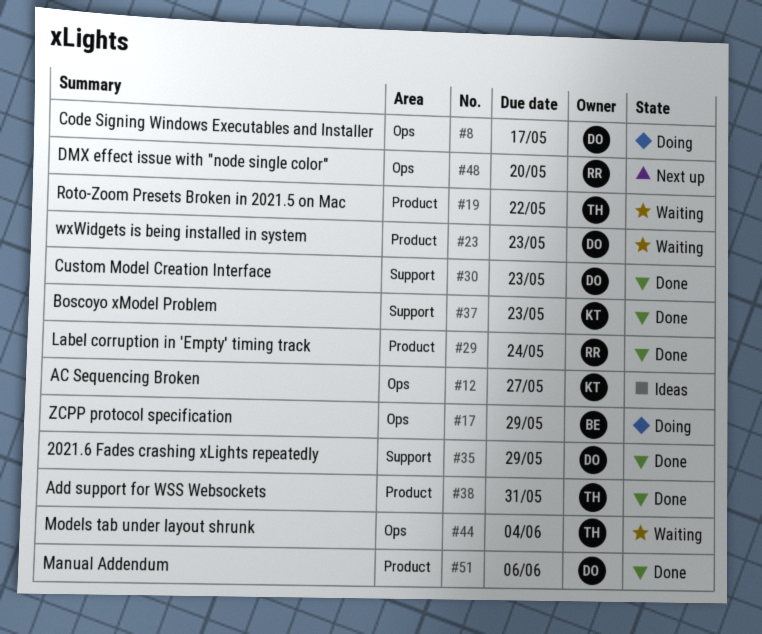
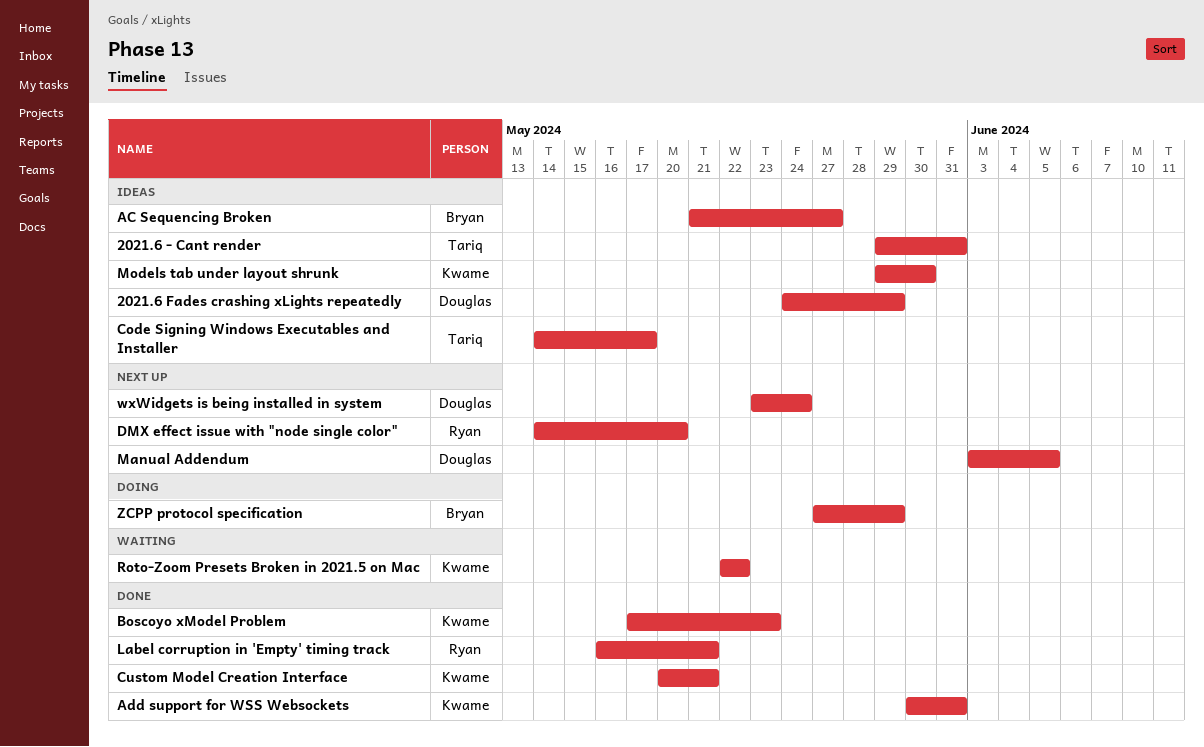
2021.6 - Cant render: none -> present
2021.6 Fades crashing xLights repeatedly, status: Done -> Ideas
AC Sequencing Broken, owner: Kwame -> Bryan
Add support for WSS Websockets, owner: Tariq -> Kwame
Code Signing Windows Executables and Installer, status: Doing -> Ideas
Code Signing Windows Executables and Installer, owner: Douglas -> Tariq
Custom Model Creation Interface, owner: Douglas -> Kwame
Custom Model Creation Interface, due: May 23 -> May 21
Label corruption in 'Empty' timing track, due: May 24 -> May 21
Manual Addendum, status: Done -> Next up
Manual Addendum, due: Jun 6 -> Jun 5
Models tab under layout shrunk, status: Waiting -> Ideas
Models tab under layout shrunk, owner: Tariq -> Kwame
Models tab under layout shrunk, due: Jun 4 -> May 30
Roto-Zoom Presets Broken in 2021.5 on Mac, owner: Tariq -> Kwame
wxWidgets is being installed in system, status: Waiting -> Next up
wxWidgets is being installed in system, due: May 23 -> May 24

